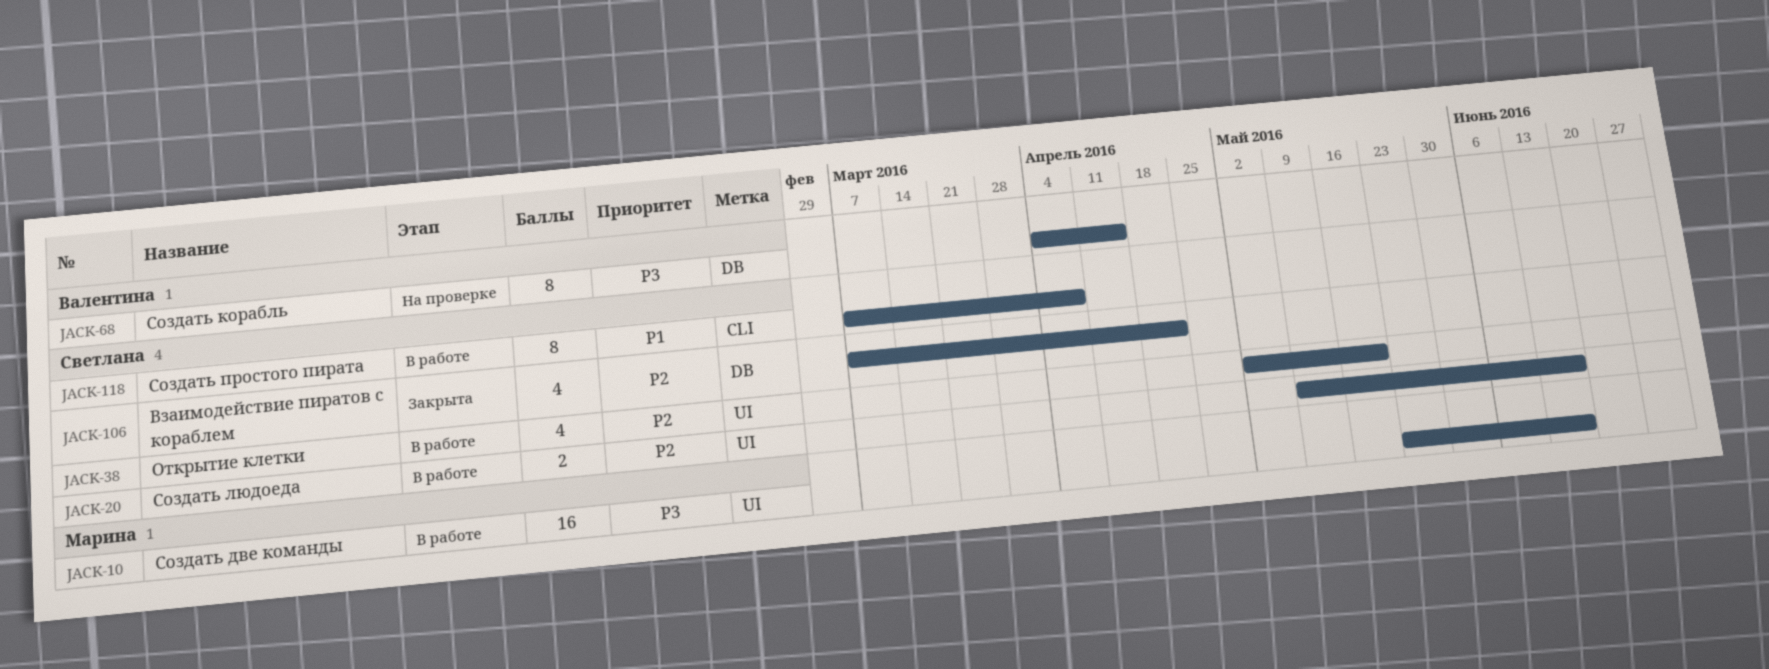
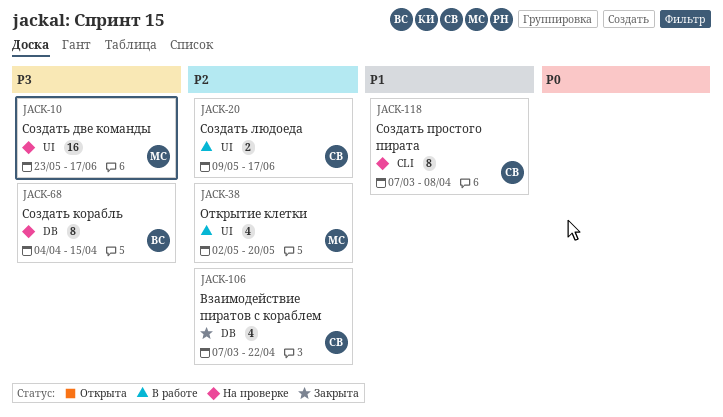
JACK-10, status: В работе -> На проверке
JACK-38, owner: Светлана -> Марина
JACK-118, status: В работе -> На проверке

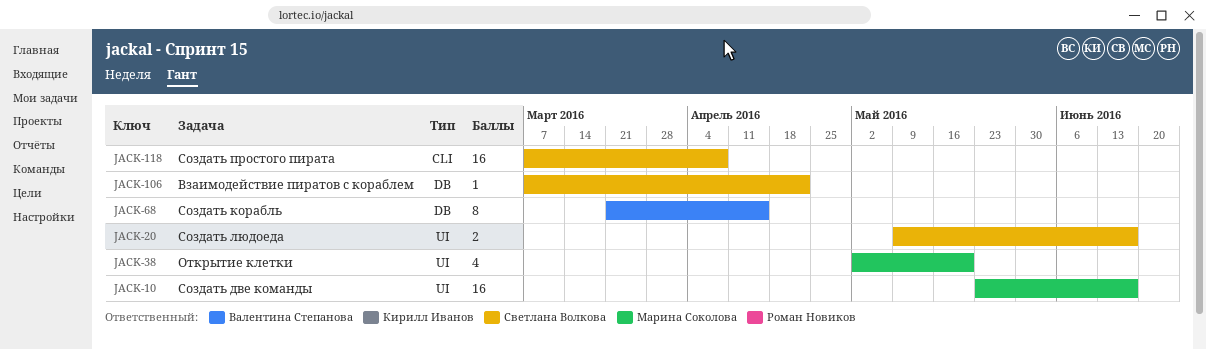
JACK-68, start: Apr 4 -> Mar 21
JACK-106, estimate: 4 -> 1
JACK-118, estimate: 8 -> 16

